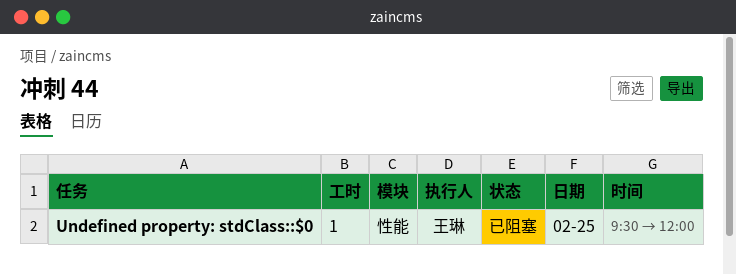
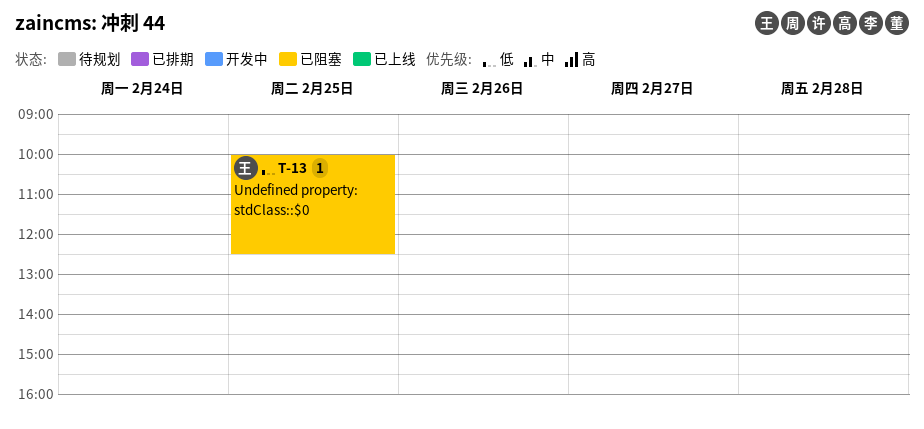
Undefined property: stdClass::$0, begins: 09:30 -> 10:00
Undefined property: stdClass::$0, ends: 12:00 -> 12:30

